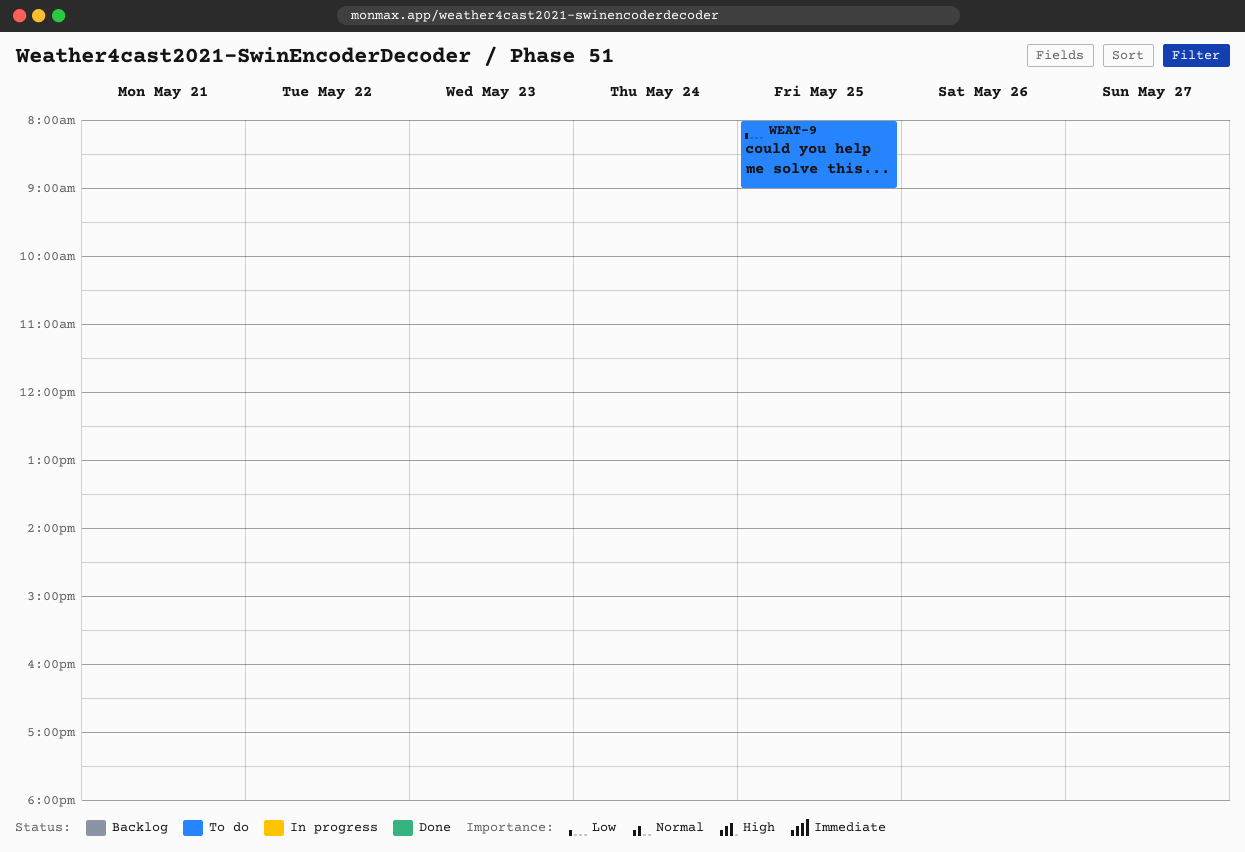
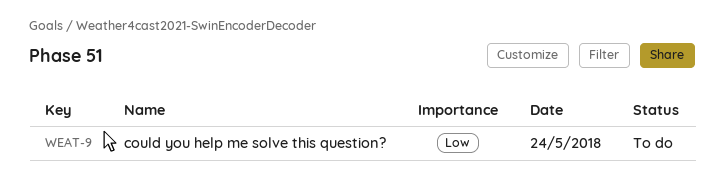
WEAT-9, day: May 25 -> May 24

